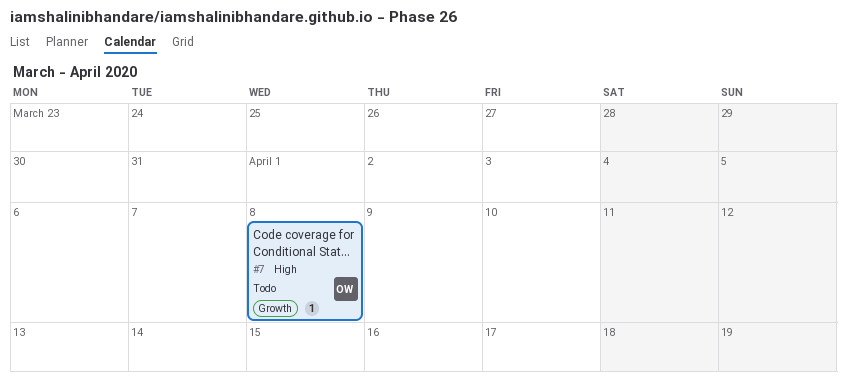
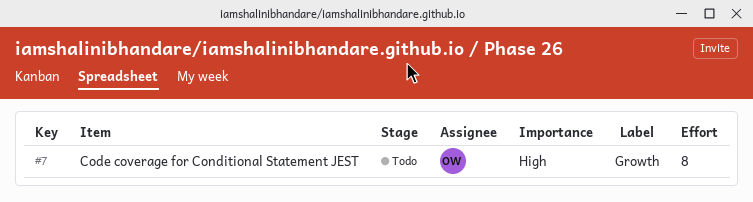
#7, estimate: 1 -> 8

